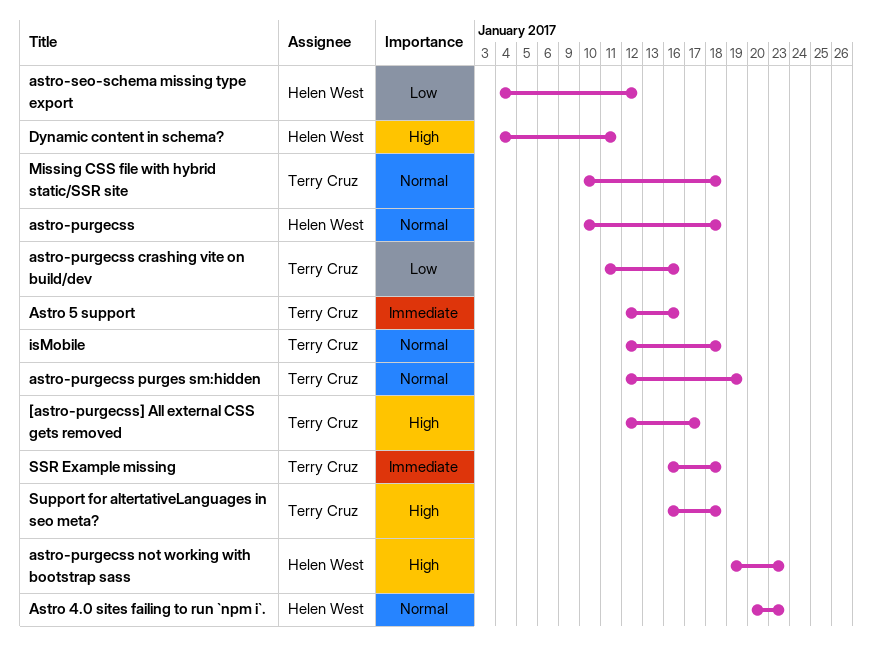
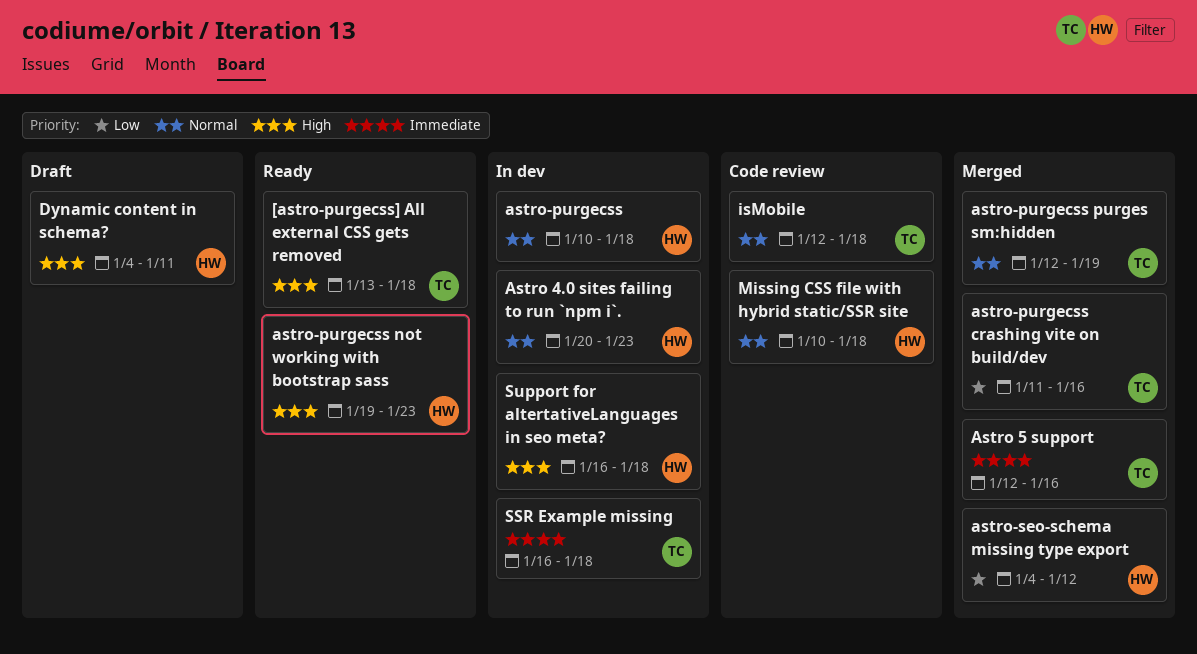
[astro-purgecss] All external CSS gets removed, start: Jan 12 -> Jan 13
[astro-purgecss] All external CSS gets removed, due: Jan 17 -> Jan 18
Missing CSS file with hybrid static/SSR site, owner: Terry Cruz -> Helen West
Support for altertativeLanguages in seo meta?, owner: Terry Cruz -> Helen West

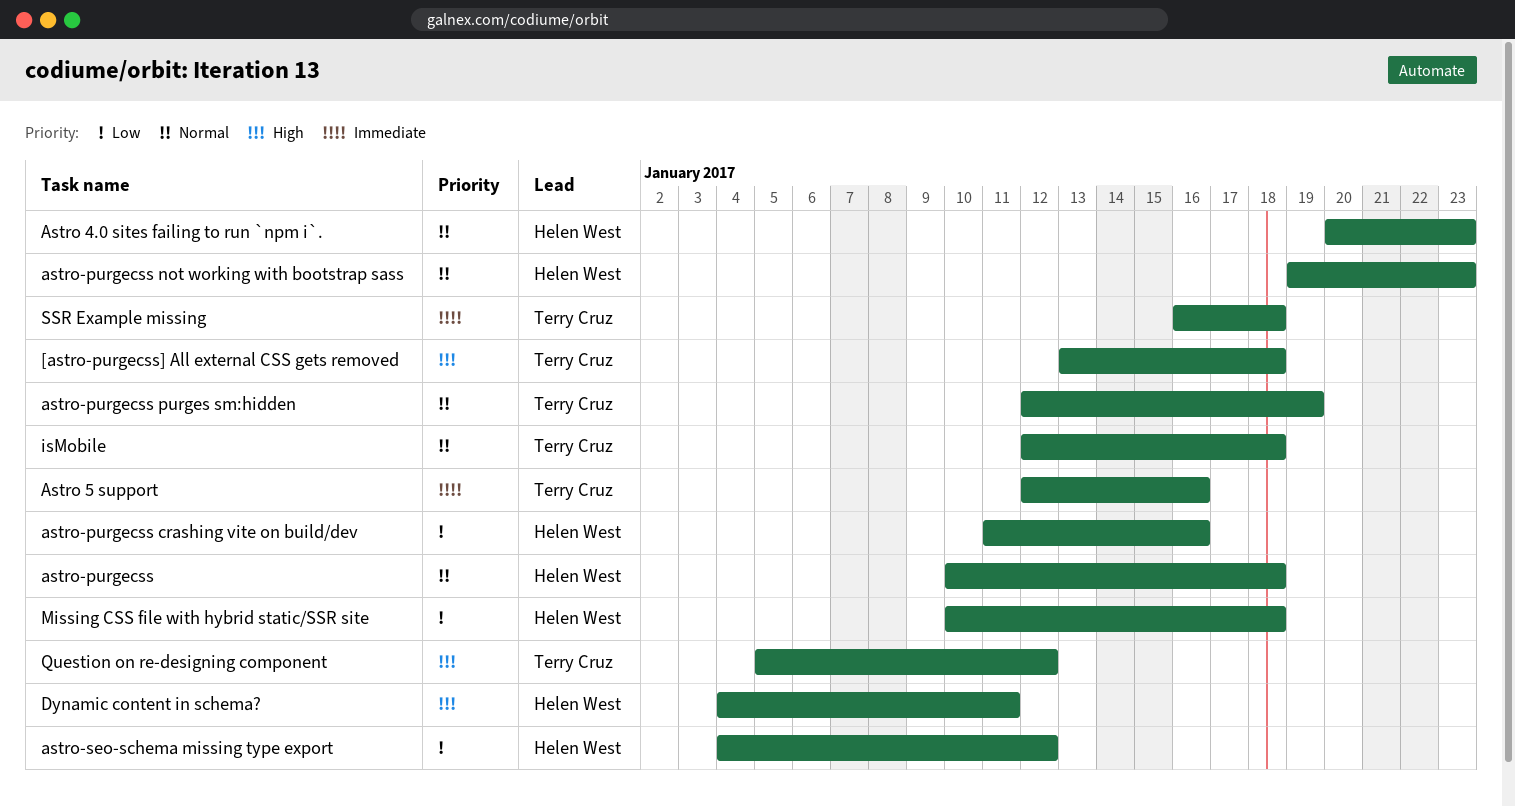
astro-purgecss crashing vite on build/dev, owner: Terry Cruz -> Helen West
astro-purgecss not working with bootstrap sass, priority: High -> Normal
Missing CSS file with hybrid static/SSR site, priority: Normal -> Low
Question on re-designing component: none -> present
Support for altertativeLanguages in seo meta?: present -> none

